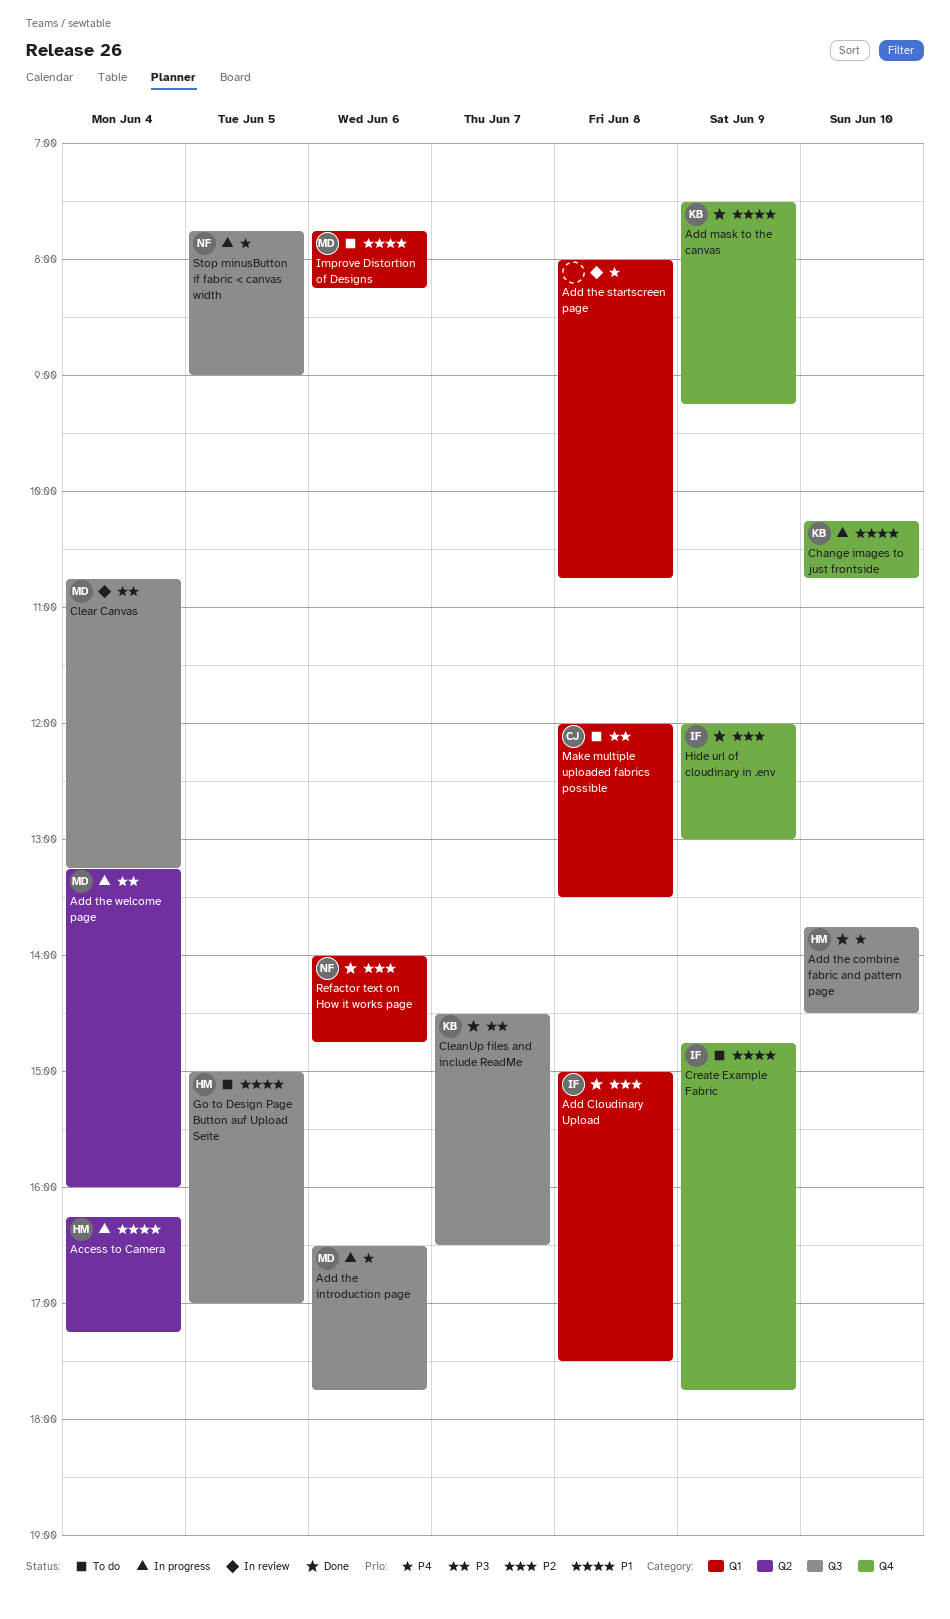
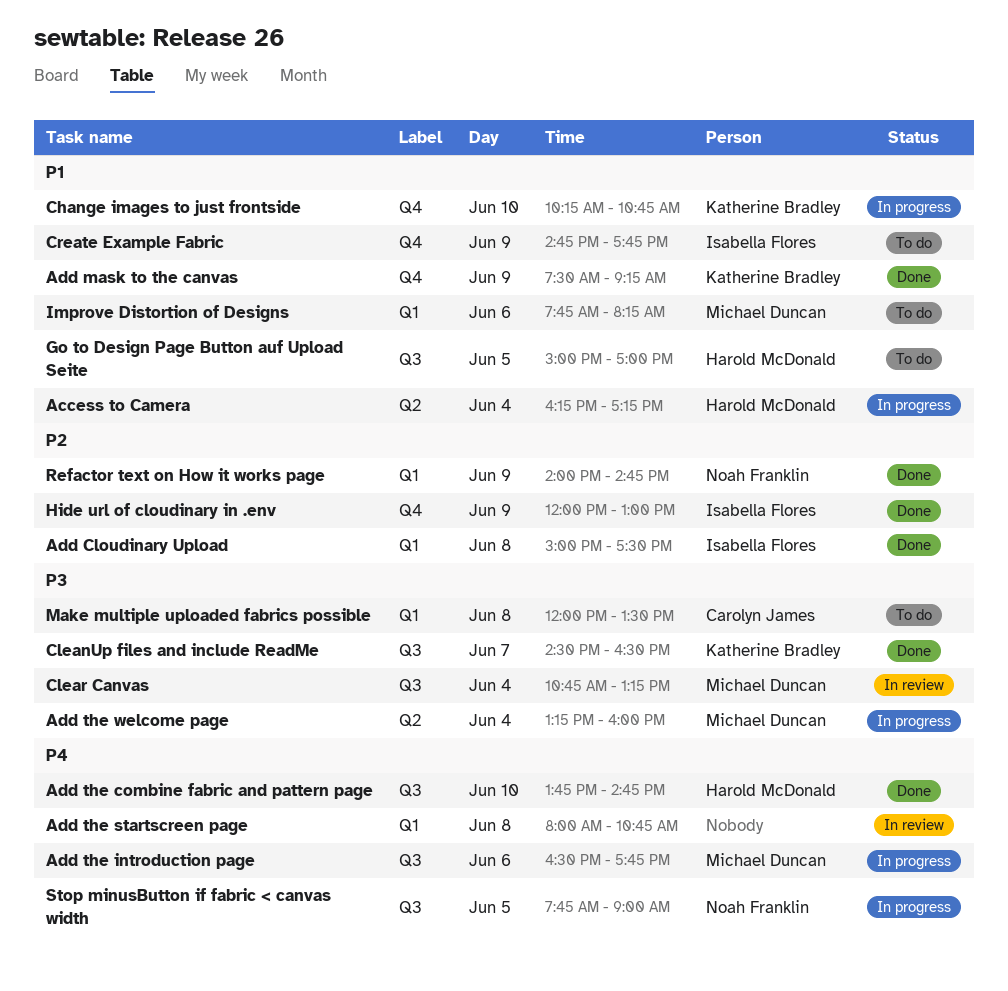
Add the combine fabric and pattern page, ends: 14:30 -> 14:45
Refactor text on How it works page, day: Jun 6 -> Jun 9

